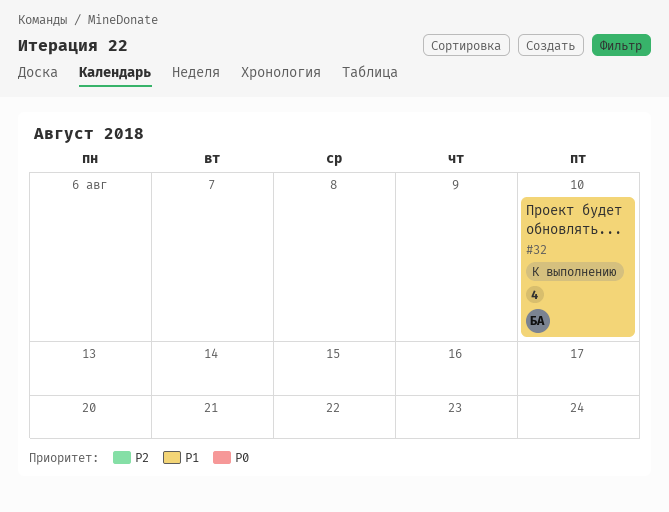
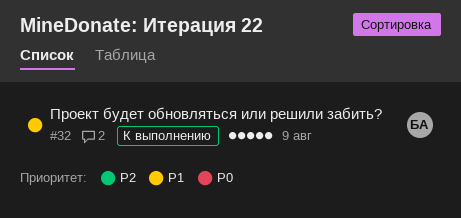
#32, estimate: 4 -> 5
#32, due: Aug 10 -> Aug 9

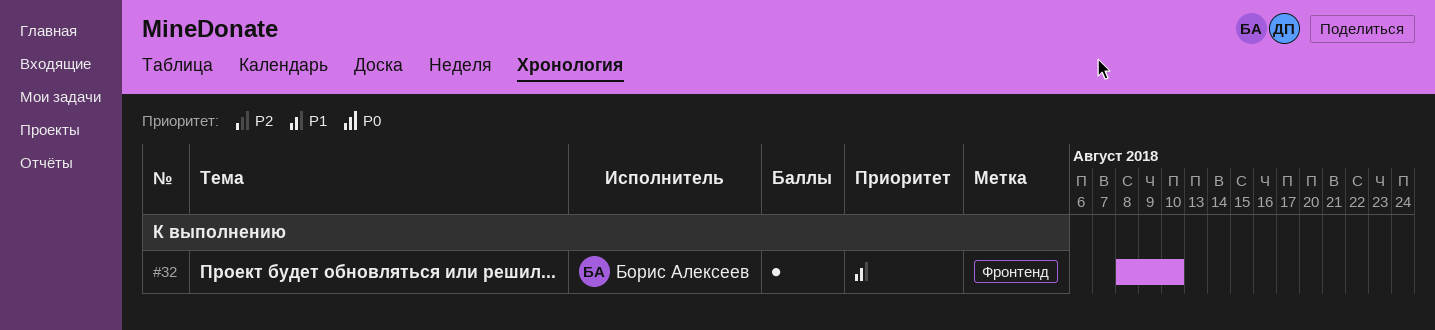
#32, estimate: 5 -> 1
#32, due: Aug 9 -> Aug 10

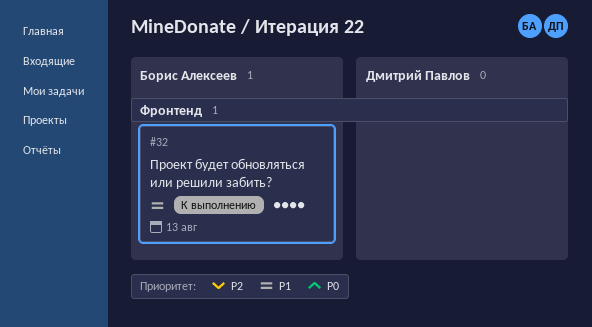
#32, estimate: 1 -> 4
#32, due: Aug 10 -> Aug 13

